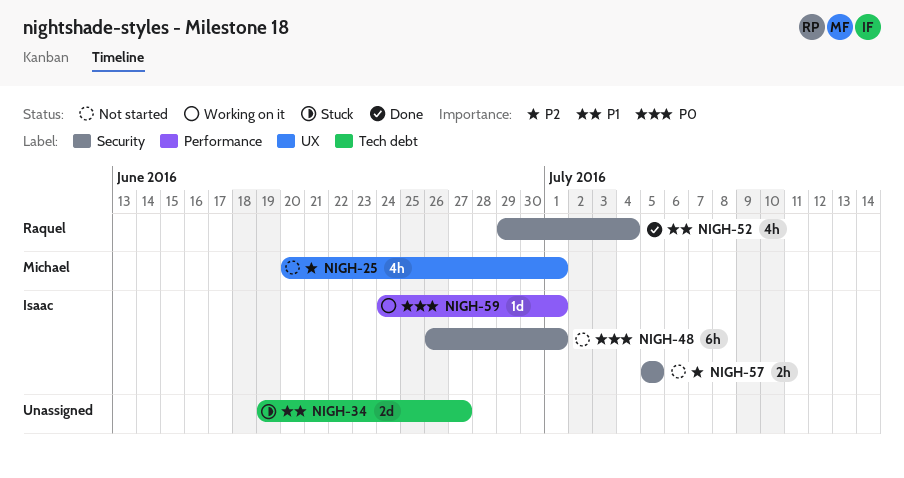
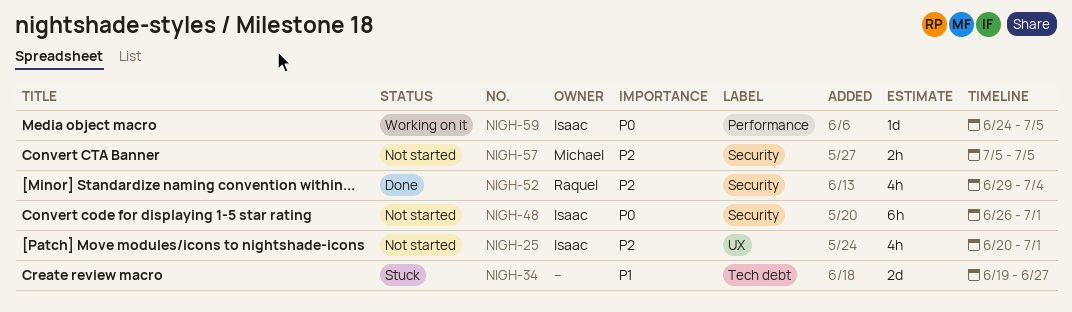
NIGH-25, owner: Michael -> Isaac
NIGH-52, priority: P1 -> P2
NIGH-57, owner: Isaac -> Michael
NIGH-59, due: Jul 1 -> Jul 5

